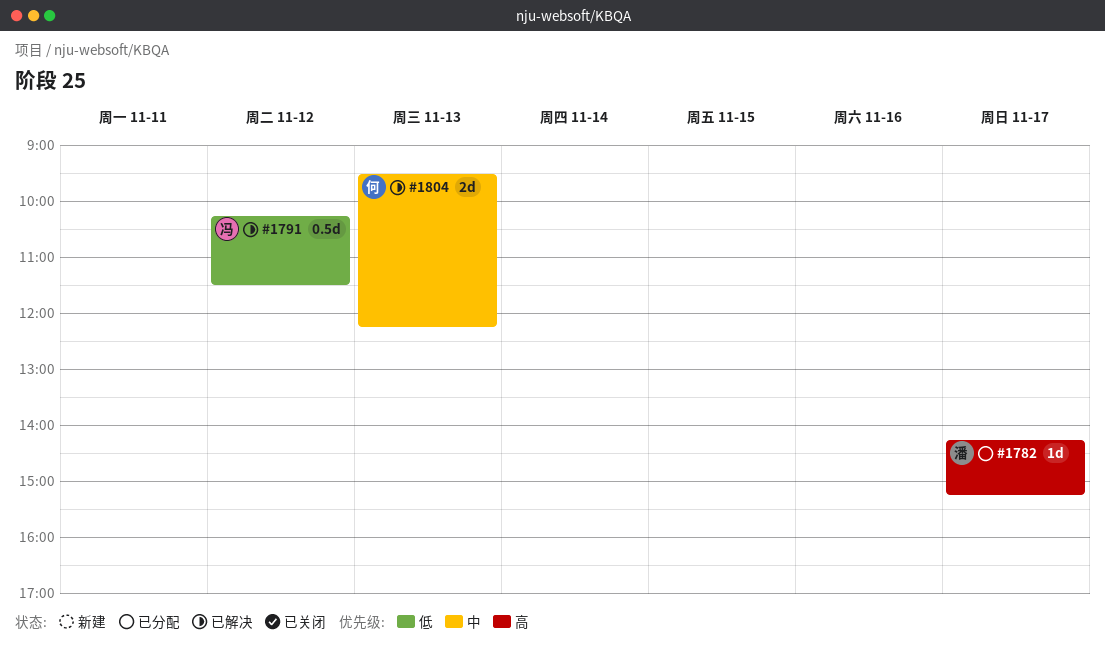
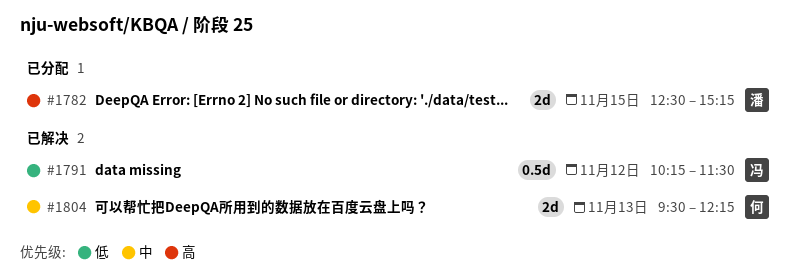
#1782, estimate: 1d -> 2d
#1782, day: Nov 17 -> Nov 15
#1782, begins: 14:15 -> 12:30

